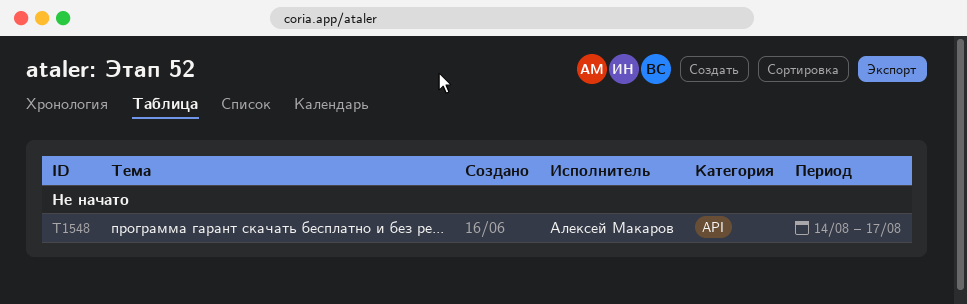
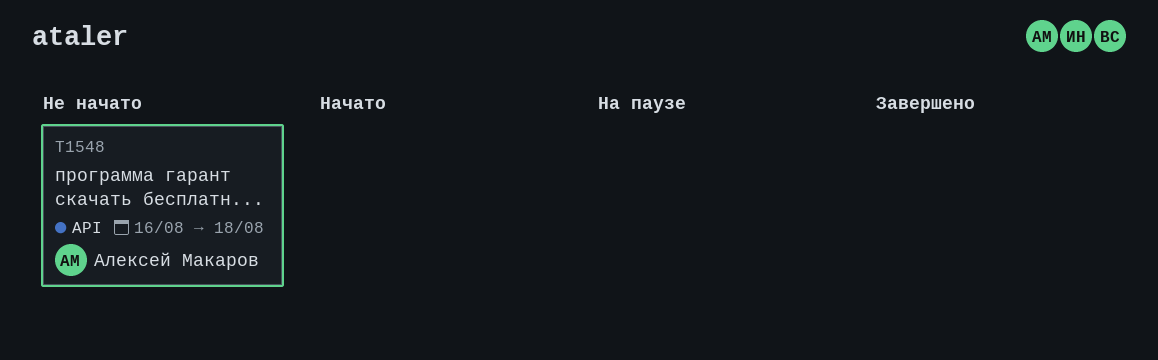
T1548, start: Aug 14 -> Aug 16
T1548, due: Aug 17 -> Aug 18

